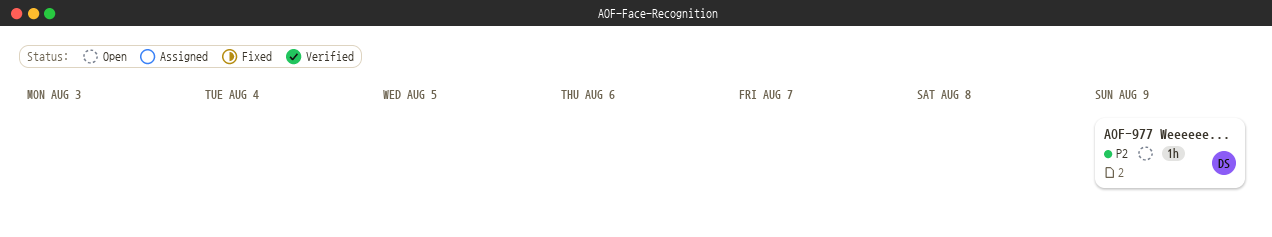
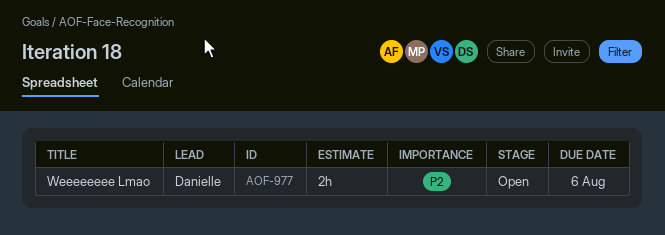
AOF-977, estimate: 1h -> 2h
AOF-977, due: Aug 9 -> Aug 6

